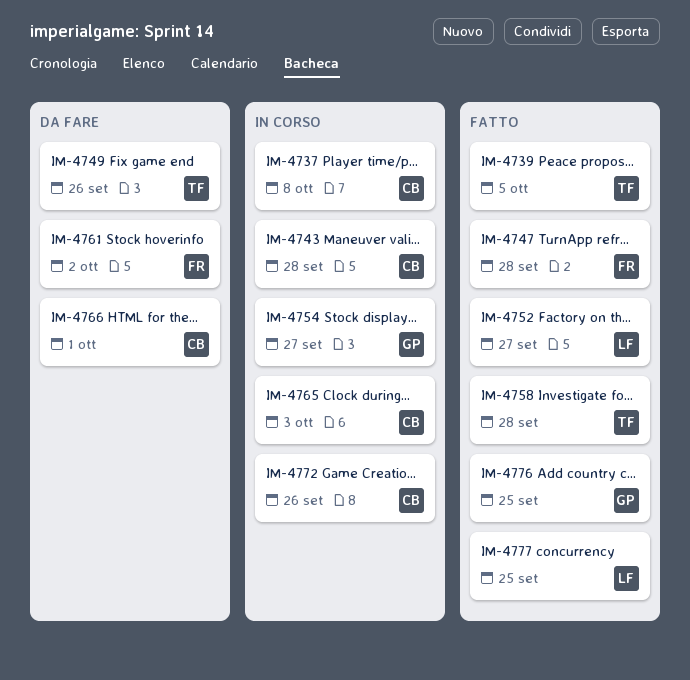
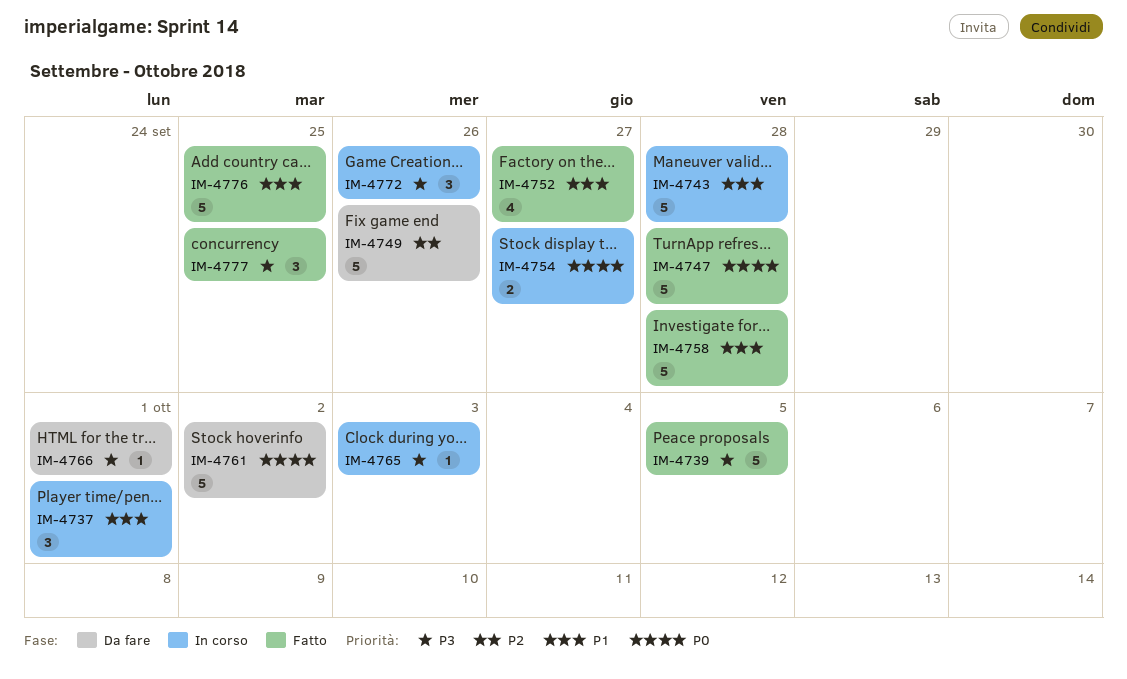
IM-4737, due: Oct 8 -> Oct 1

